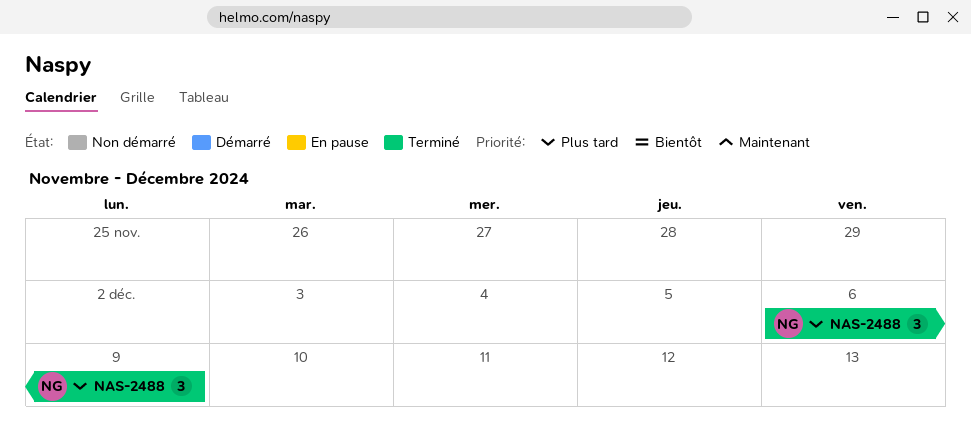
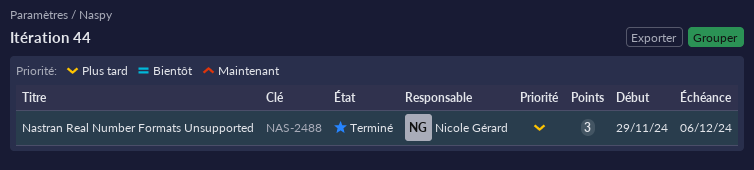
NAS-2488, start: Dec 6 -> Nov 29
NAS-2488, due: Dec 9 -> Dec 6

